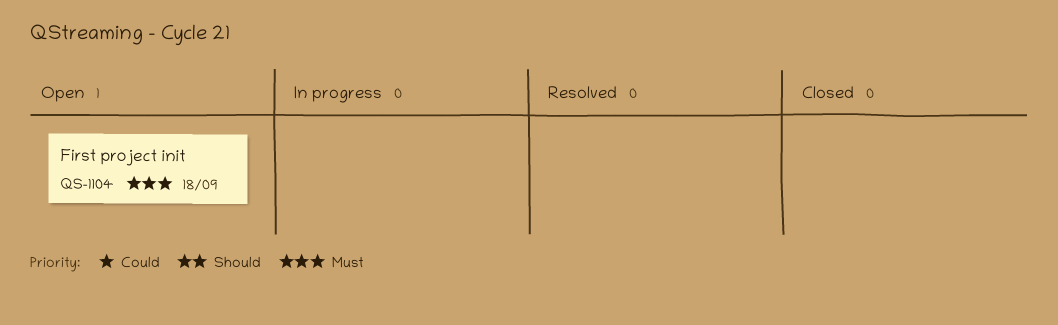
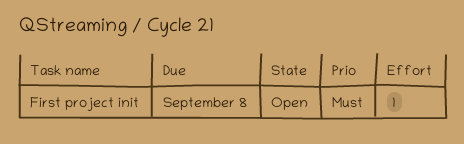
First project init, due: Sep 18 -> Sep 8

